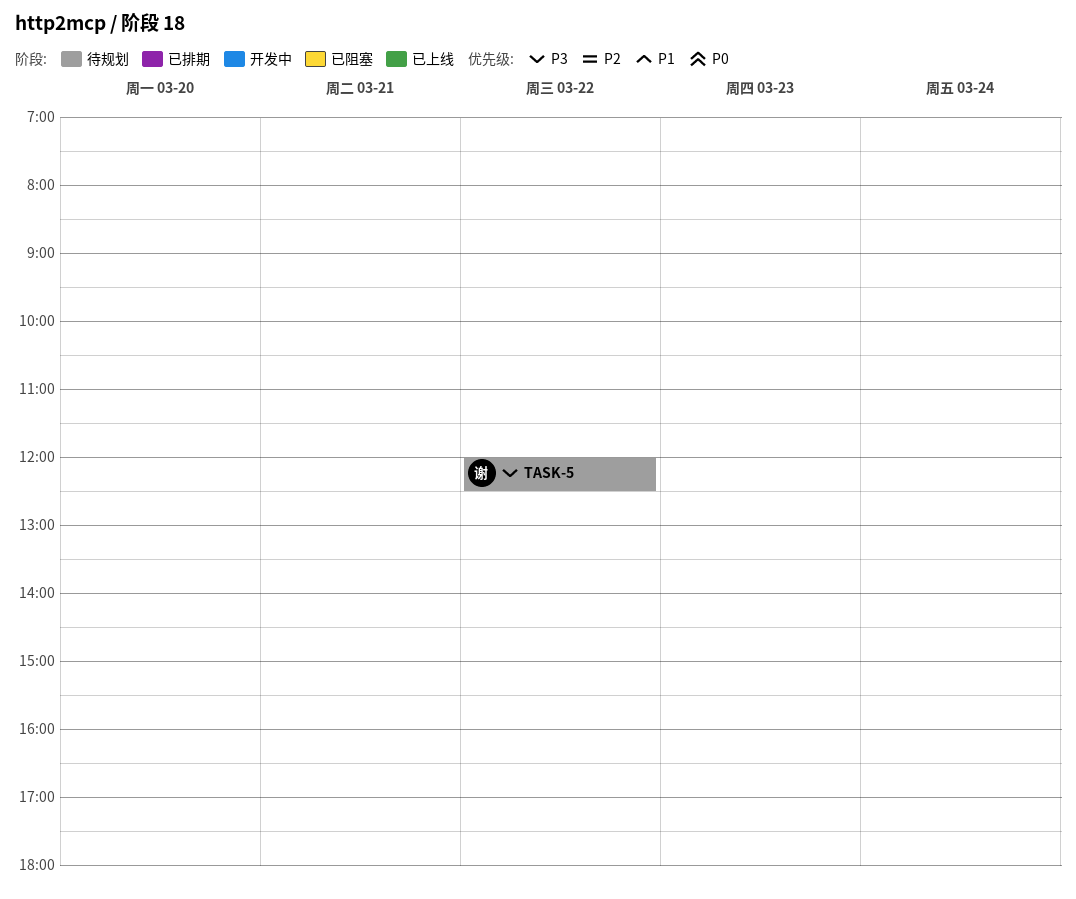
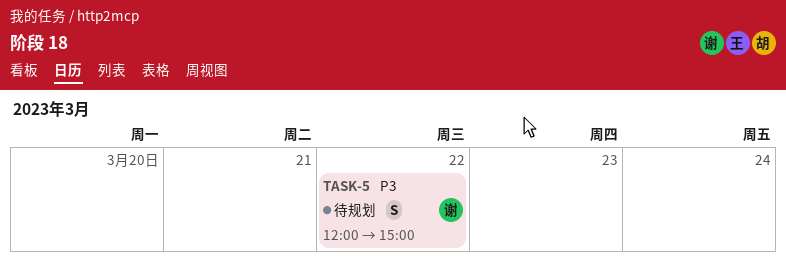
TASK-5, ends: 12:30 -> 15:00

